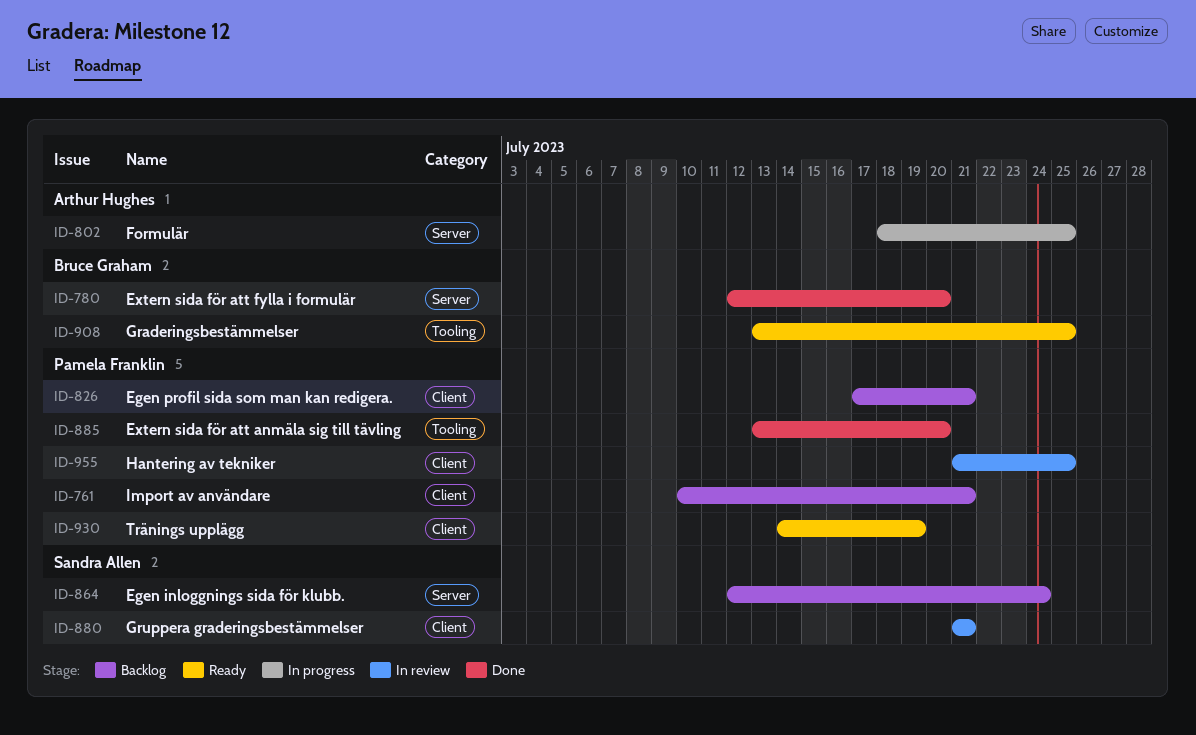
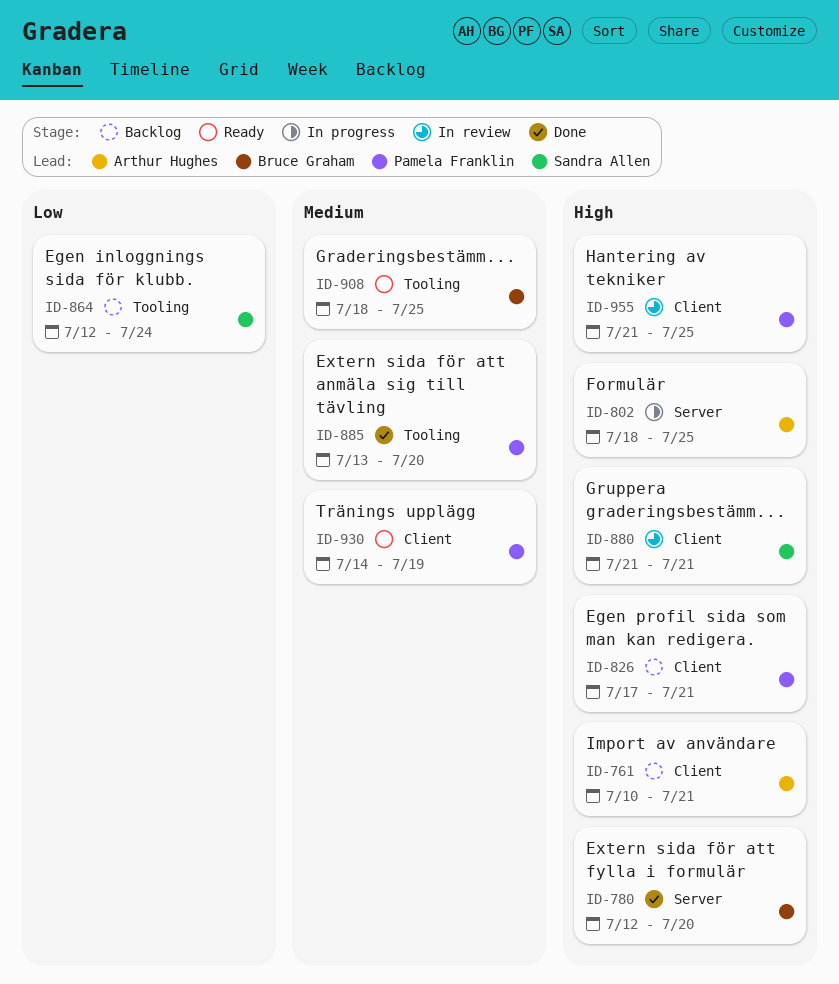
ID-761, owner: Pamela Franklin -> Arthur Hughes
ID-864, label: Server -> Tooling
ID-908, start: Jul 13 -> Jul 18

